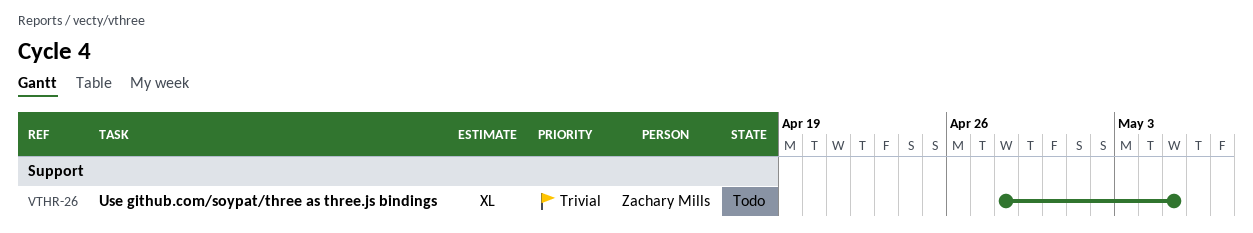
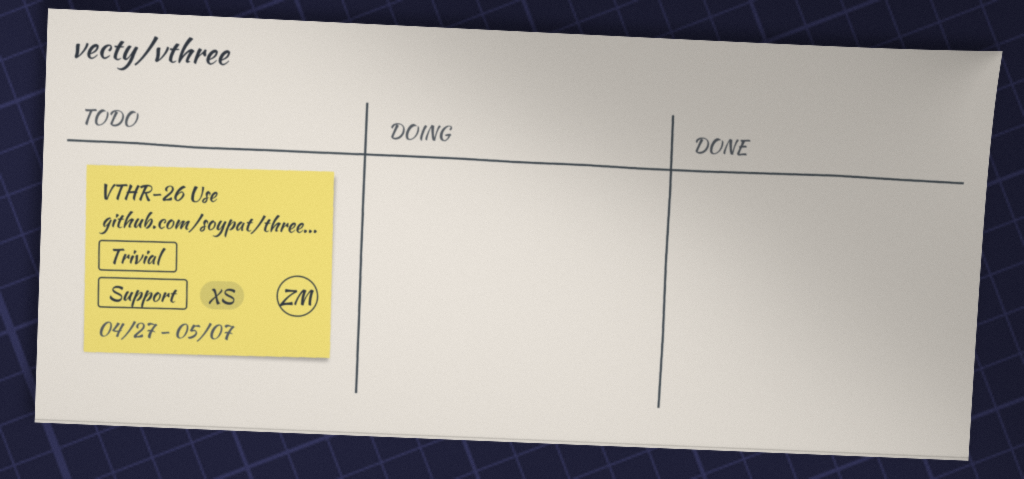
VTHR-26, estimate: XL -> XS
VTHR-26, start: Apr 28 -> Apr 27
VTHR-26, due: May 5 -> May 7

